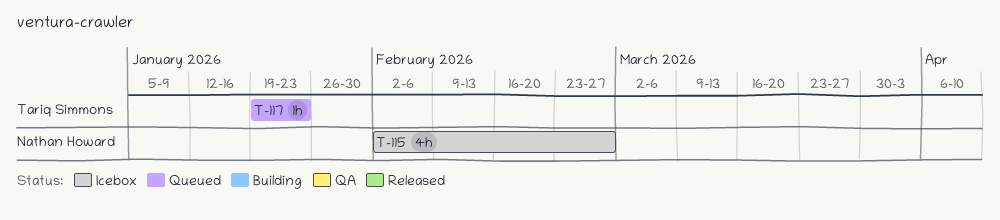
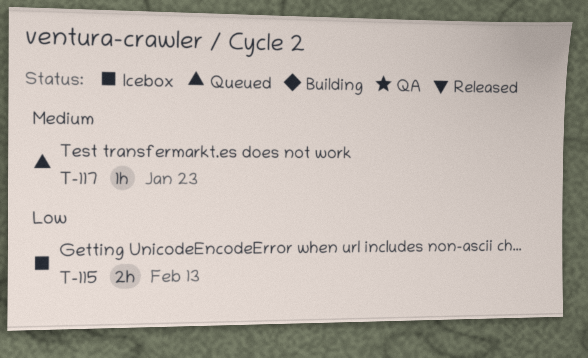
T-115, estimate: 4h -> 2h
T-115, due: Feb 27 -> Feb 13

